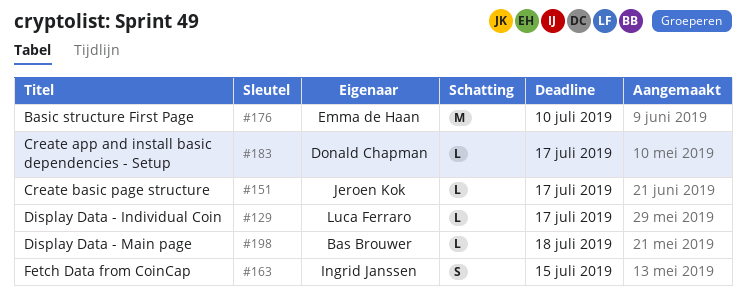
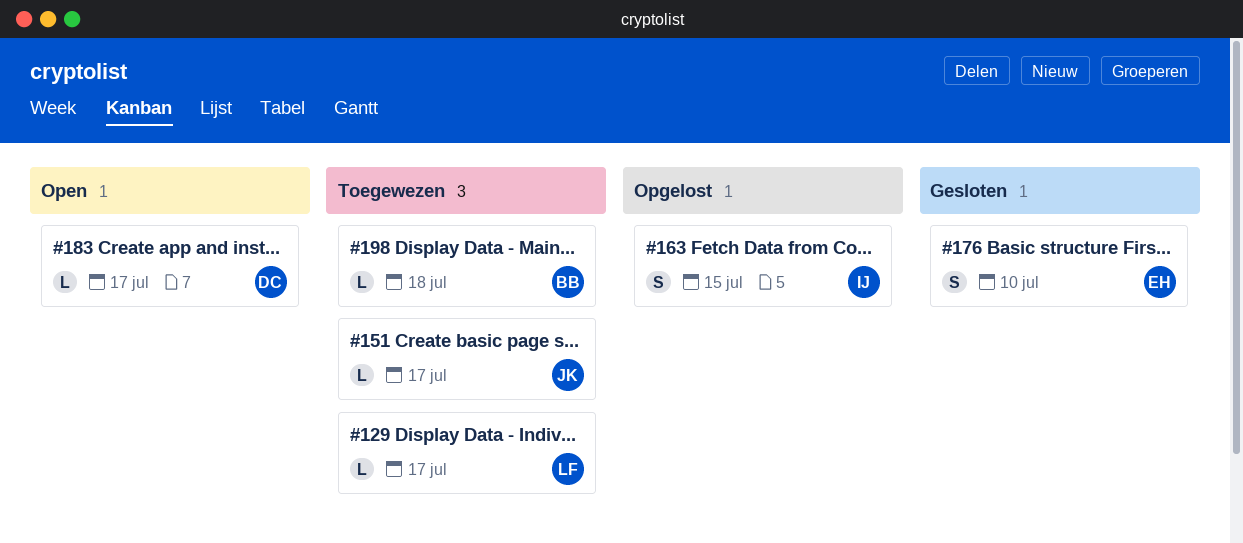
#176, estimate: M -> S

